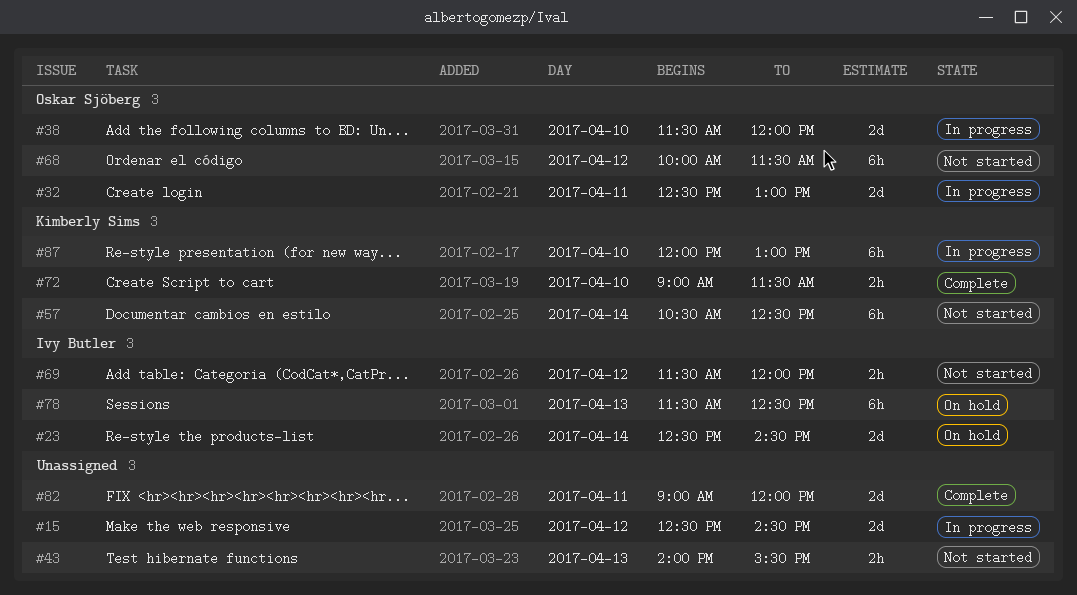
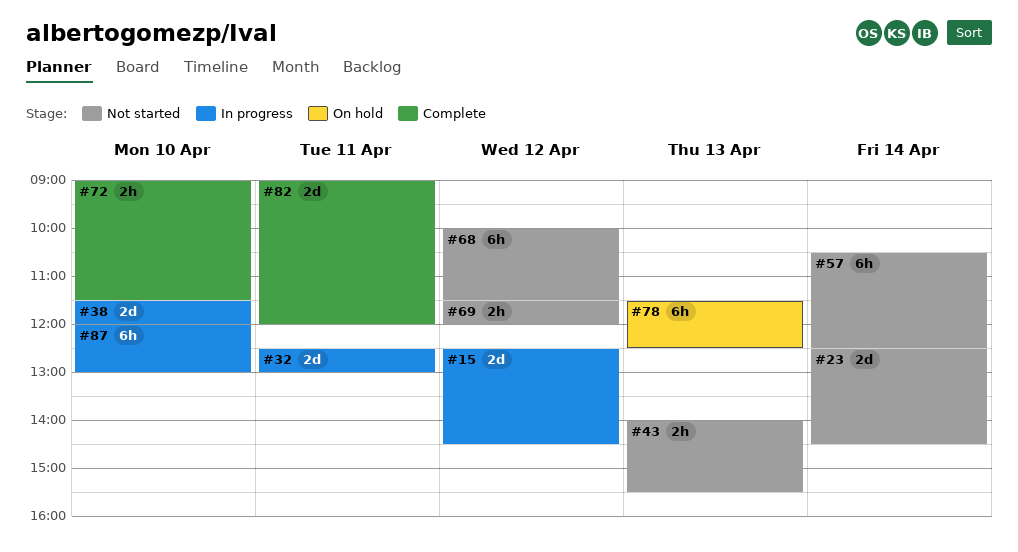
#23, status: On hold -> Not started

